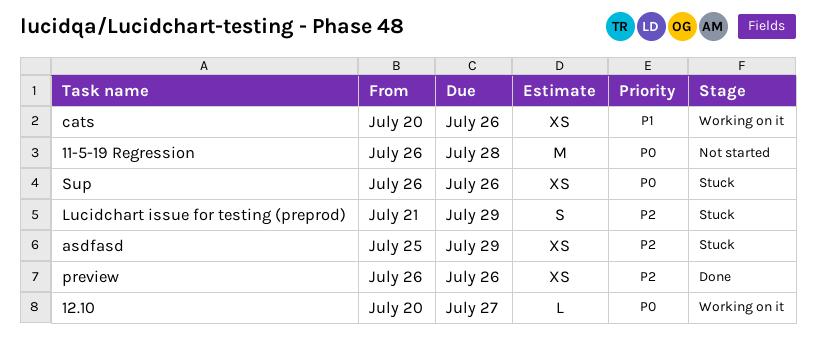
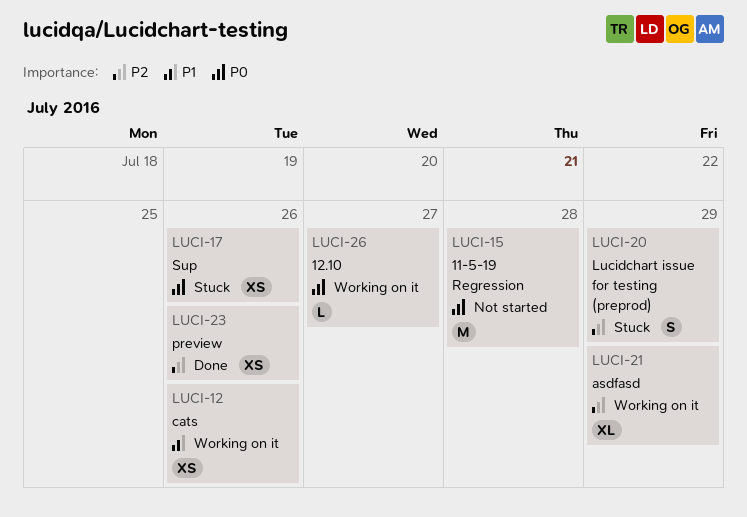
asdfasd, status: Stuck -> Working on it
asdfasd, estimate: XS -> XL

